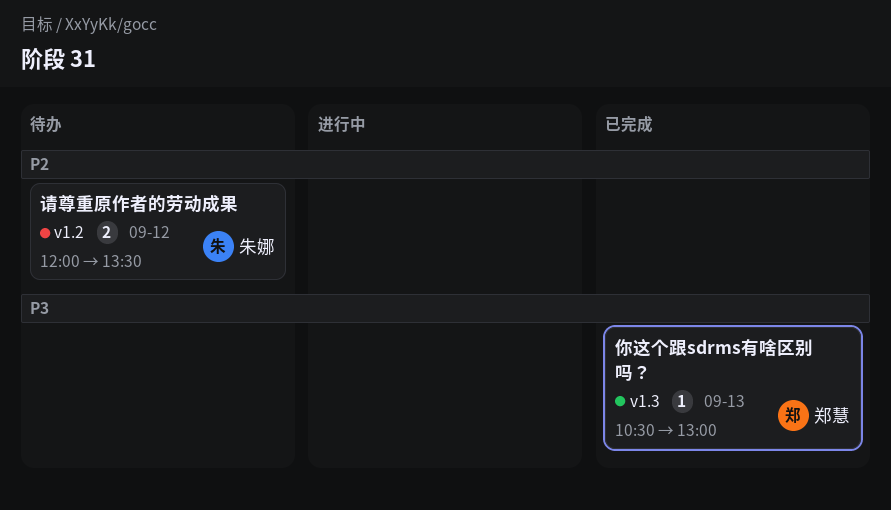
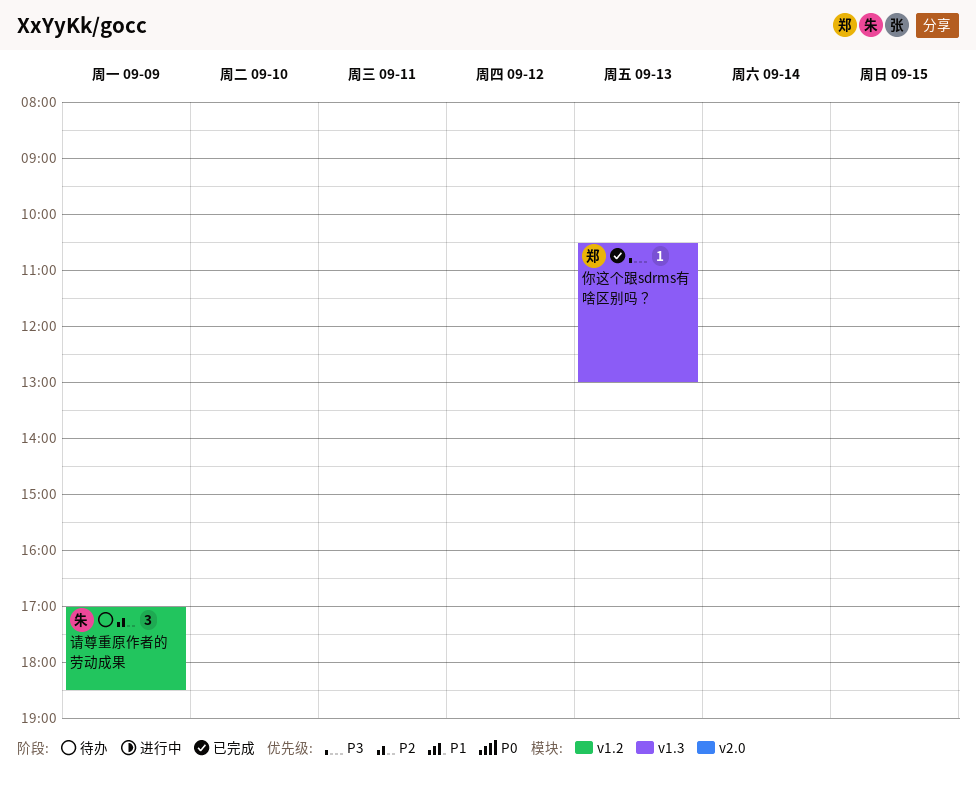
请尊重原作者的劳动成果, estimate: 2 -> 3
请尊重原作者的劳动成果, day: Sep 12 -> Sep 9
请尊重原作者的劳动成果, begins: 12:00 -> 17:00
请尊重原作者的劳动成果, ends: 13:30 -> 18:30

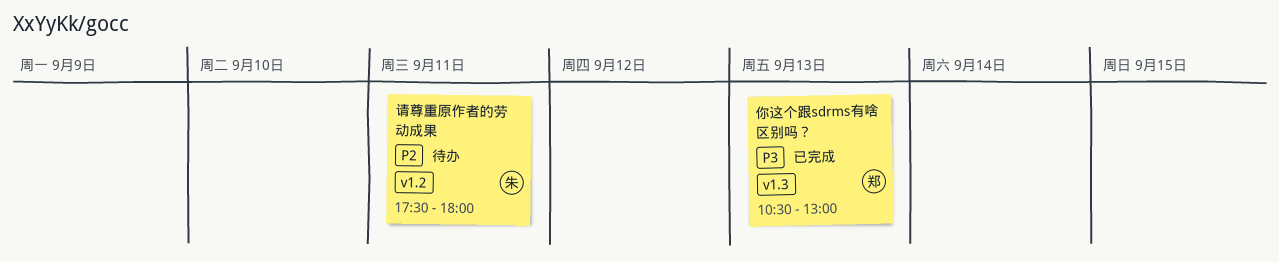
请尊重原作者的劳动成果, day: Sep 9 -> Sep 11
请尊重原作者的劳动成果, begins: 17:00 -> 17:30
请尊重原作者的劳动成果, ends: 18:30 -> 18:00

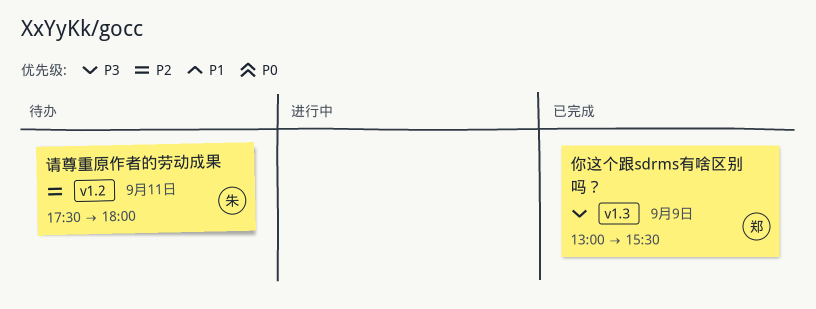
你这个跟sdrms有啥区别吗？, day: Sep 13 -> Sep 9
你这个跟sdrms有啥区别吗？, begins: 10:30 -> 13:00
你这个跟sdrms有啥区别吗？, ends: 13:00 -> 15:30

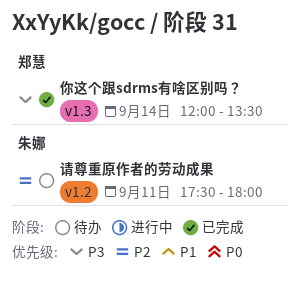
你这个跟sdrms有啥区别吗？, day: Sep 9 -> Sep 14
你这个跟sdrms有啥区别吗？, begins: 13:00 -> 12:00
你这个跟sdrms有啥区别吗？, ends: 15:30 -> 13:30

